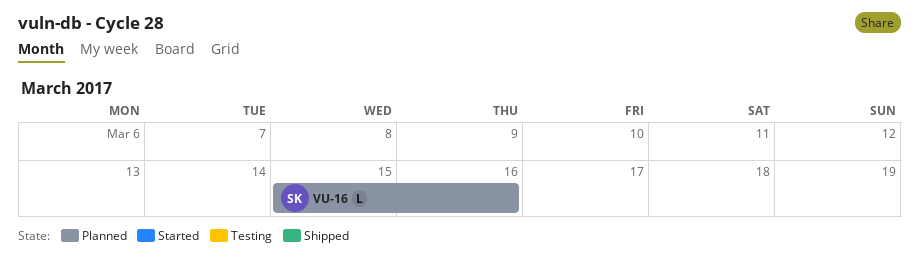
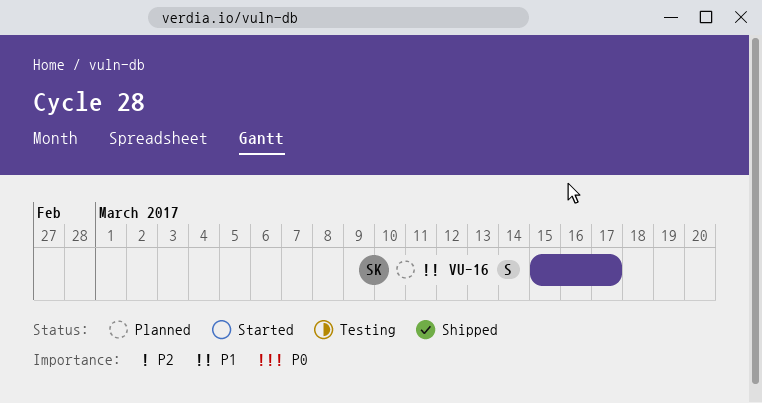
VU-16, estimate: L -> S
VU-16, due: Mar 16 -> Mar 17

